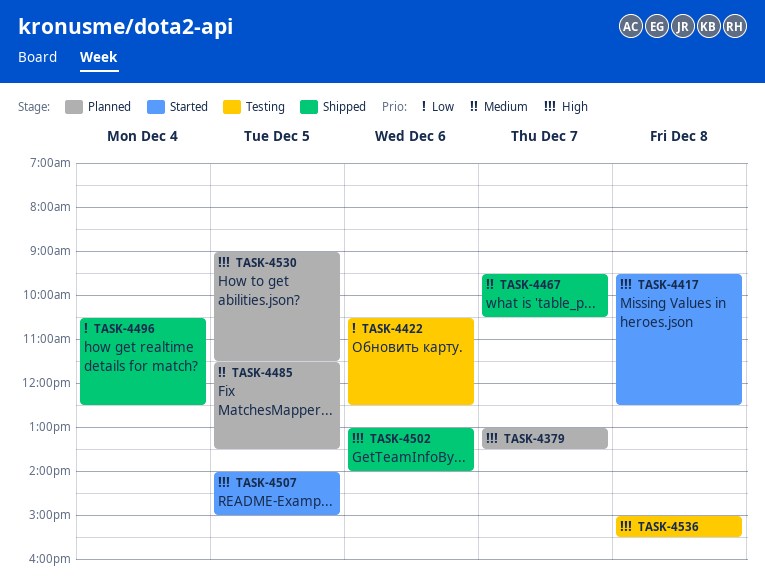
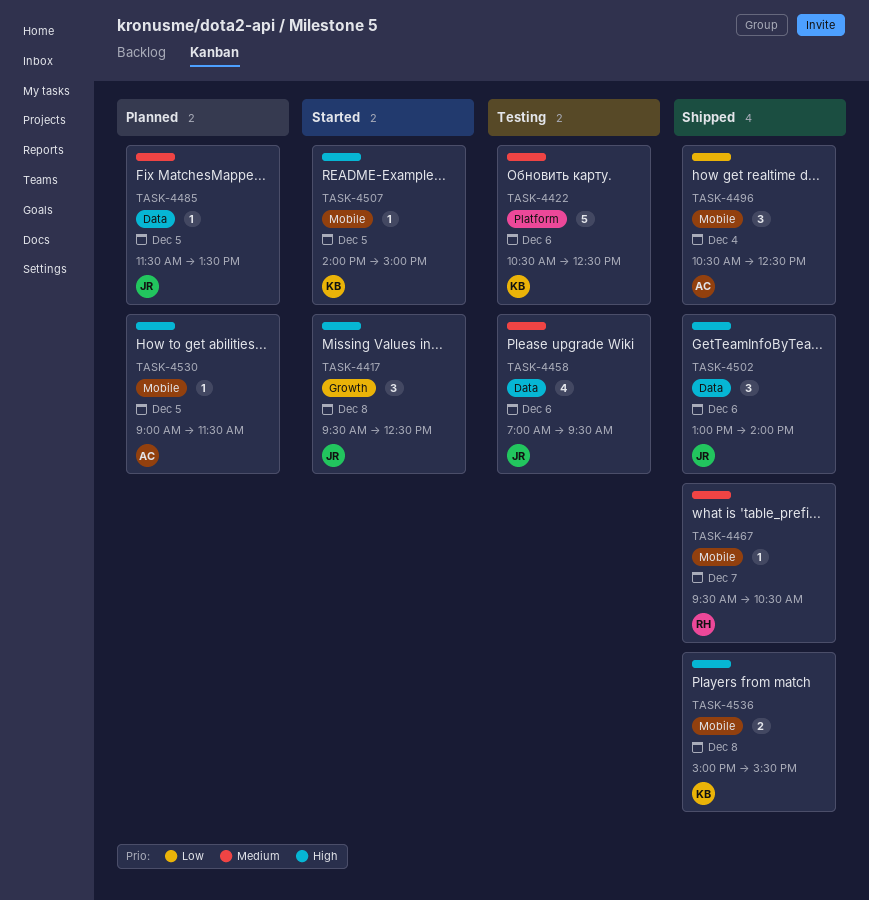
TASK-4379: present -> none
TASK-4422, priority: Low -> Medium
TASK-4458: none -> present
TASK-4536, status: Testing -> Shipped

